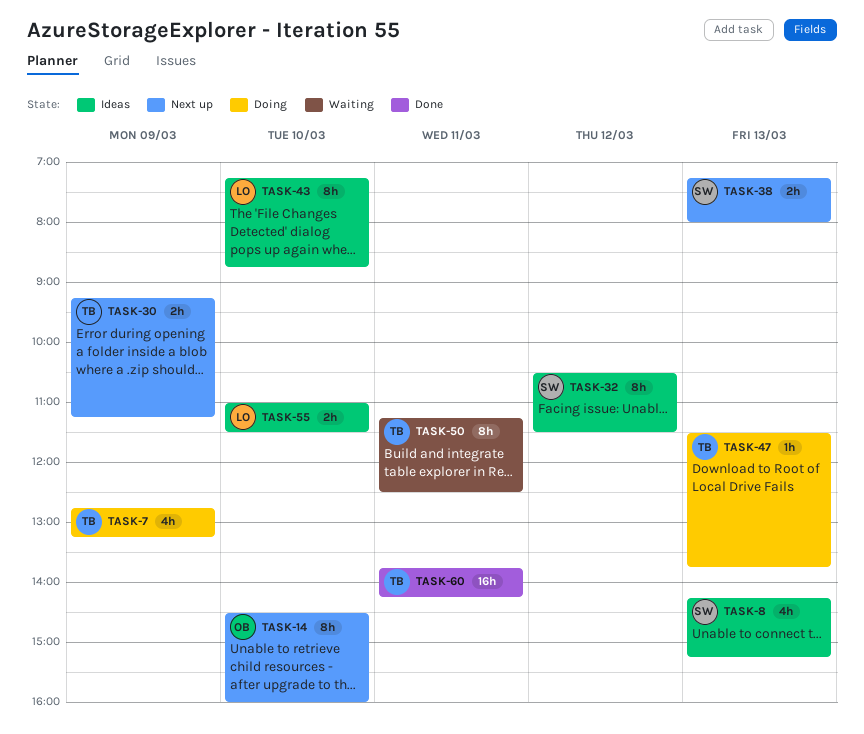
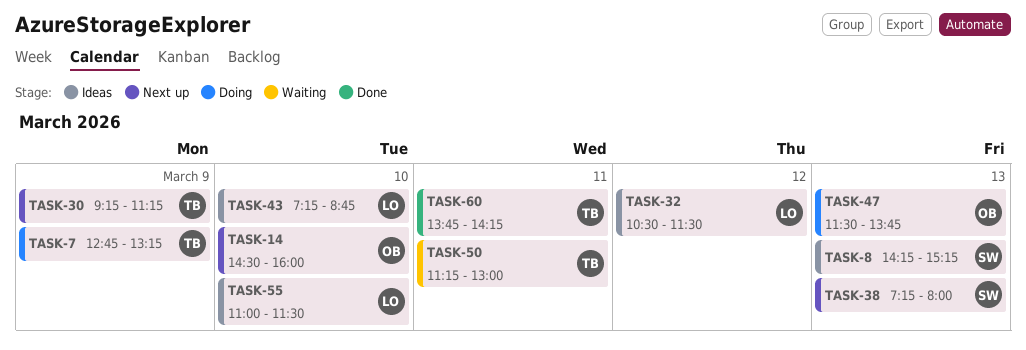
TASK-32, owner: SW -> LO
TASK-47, owner: TB -> OB
TASK-50, ends: 12:30 -> 13:00

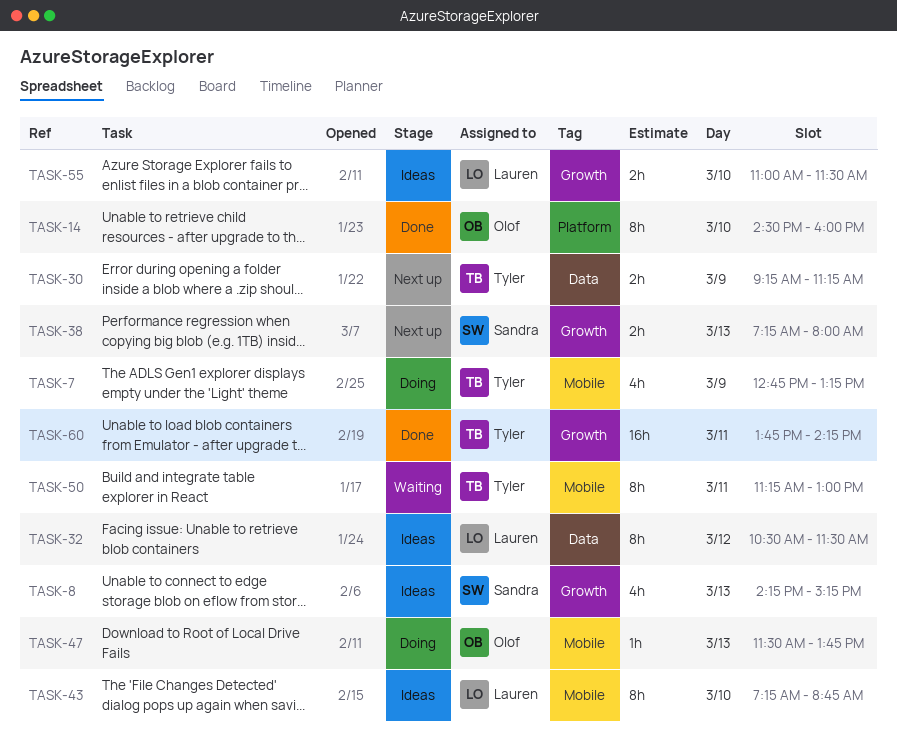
TASK-14, status: Next up -> Done

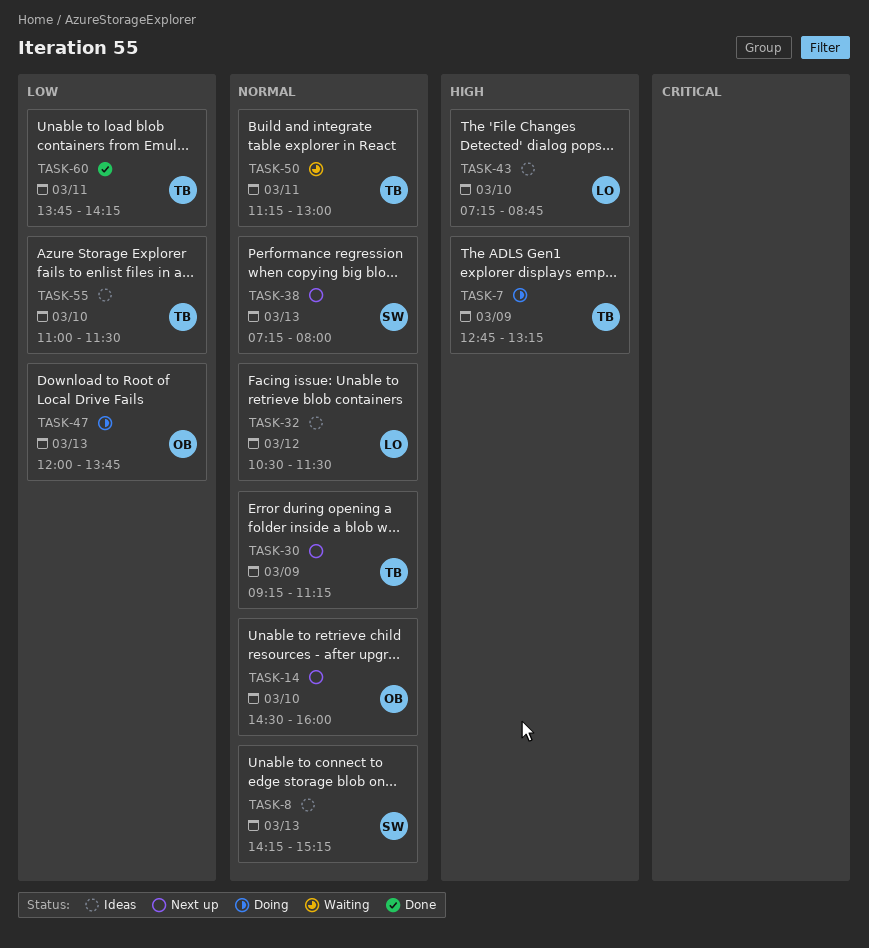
TASK-14, status: Done -> Next up
TASK-47, begins: 11:30 -> 12:00
TASK-55, owner: Lauren -> Tyler

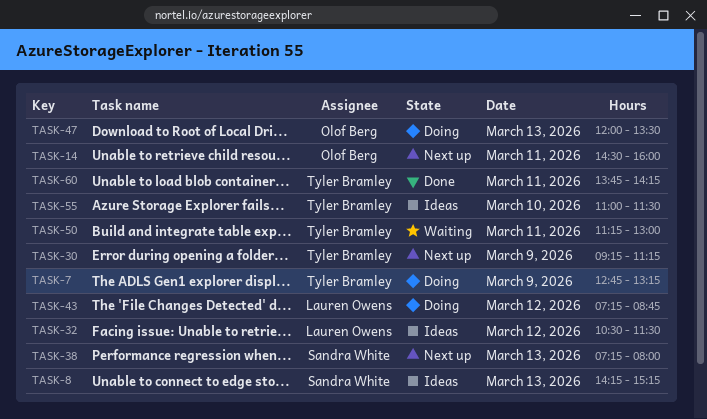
TASK-14, day: Mar 10 -> Mar 11
TASK-43, status: Ideas -> Doing
TASK-43, day: Mar 10 -> Mar 12
TASK-47, ends: 13:45 -> 13:30

